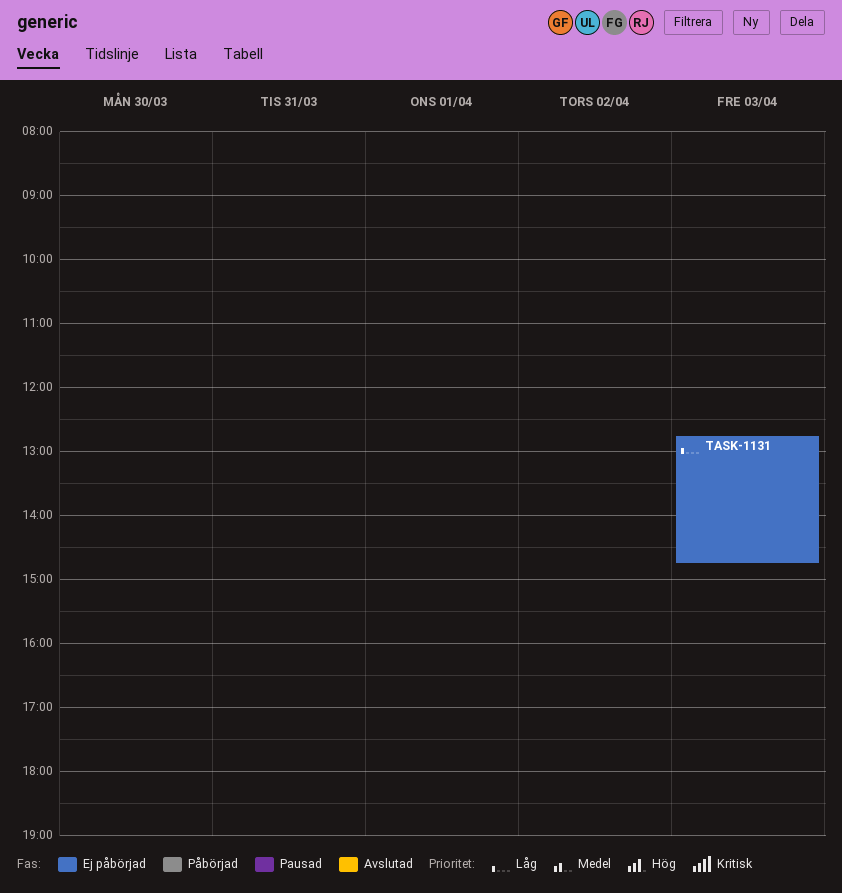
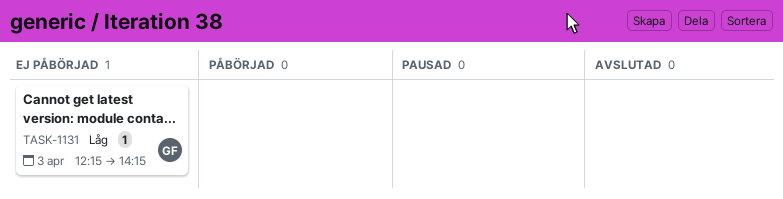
TASK-1131, begins: 12:45 -> 12:15
TASK-1131, ends: 14:45 -> 14:15

